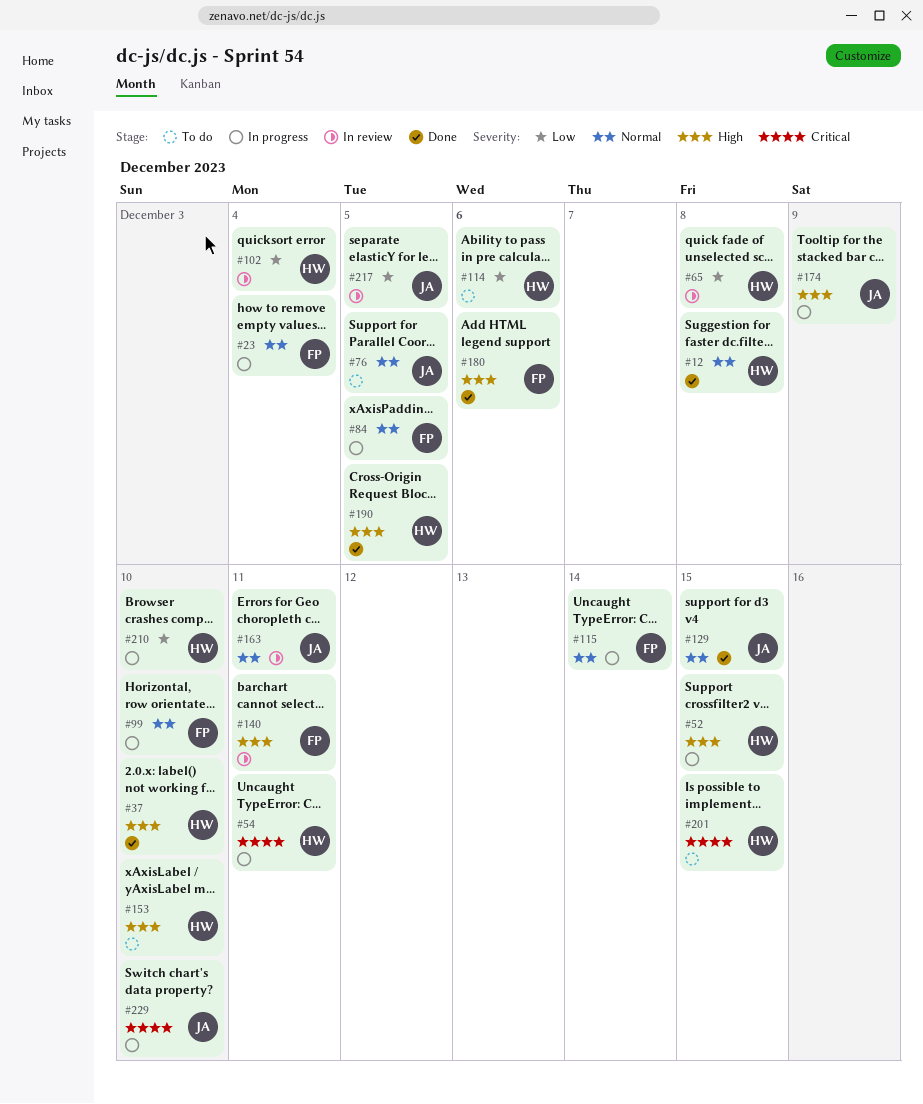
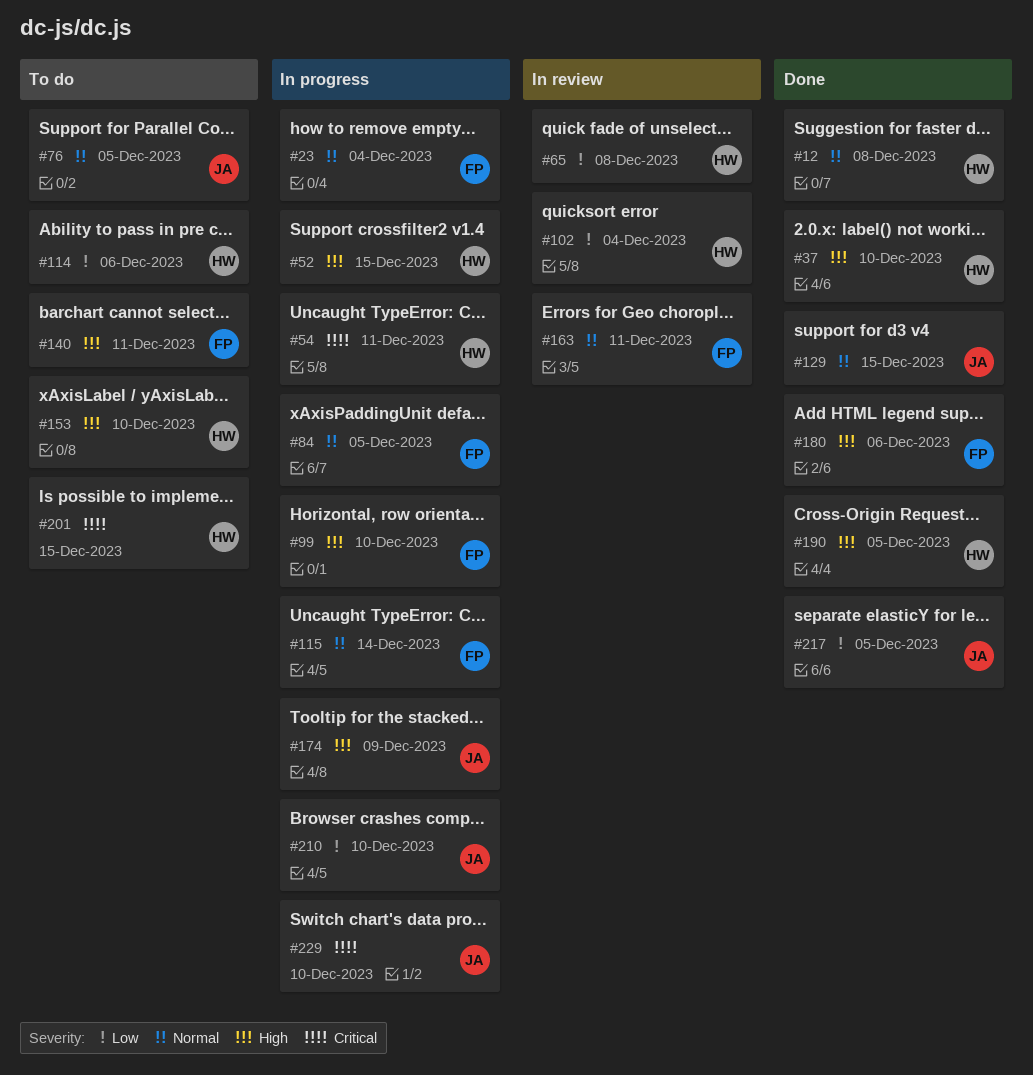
#99, priority: Normal -> High
#140, status: In review -> To do
#163, owner: JA -> FP
#210, owner: HW -> JA
#217, status: In review -> Done

